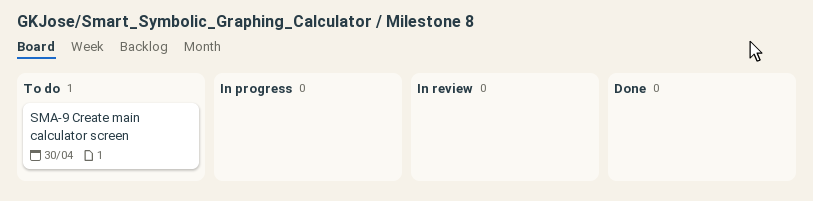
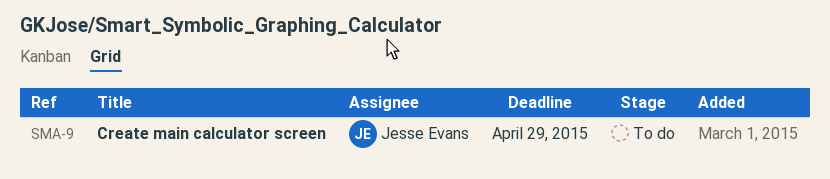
SMA-9, due: Apr 30 -> Apr 29

